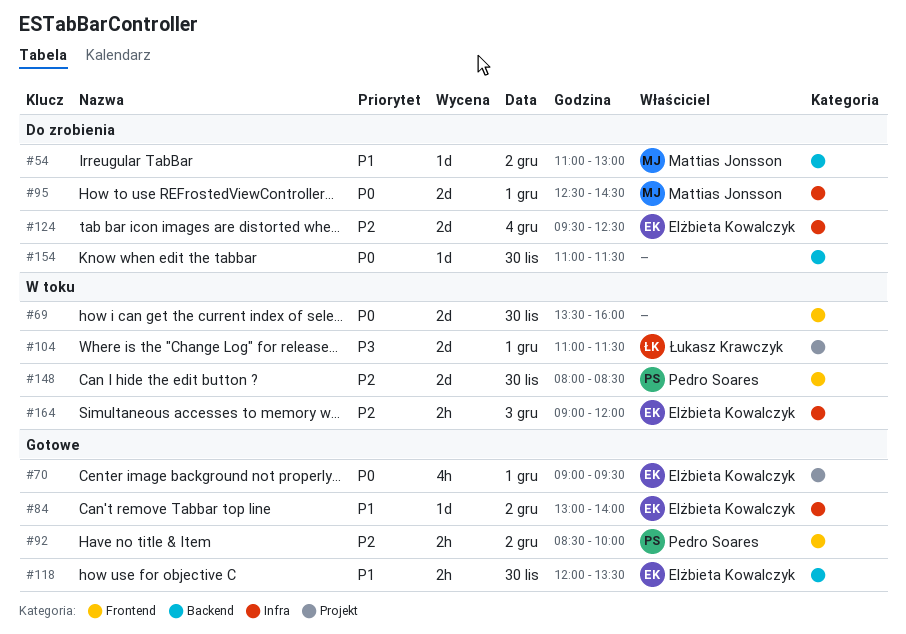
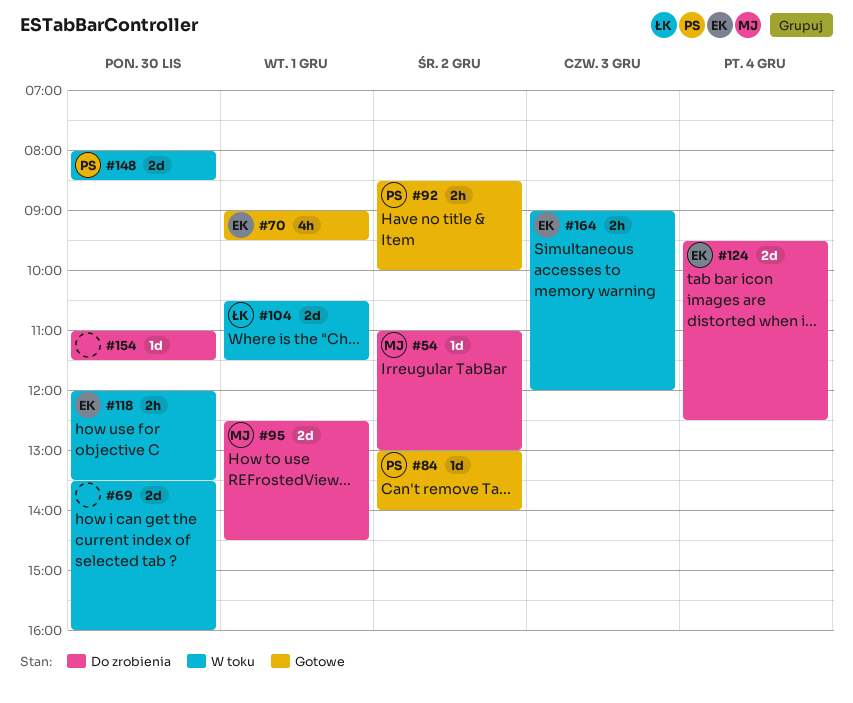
#84, owner: Elżbieta Kowalczyk -> Pedro Soares
#104, begins: 11:00 -> 10:30
#118, status: Gotowe -> W toku

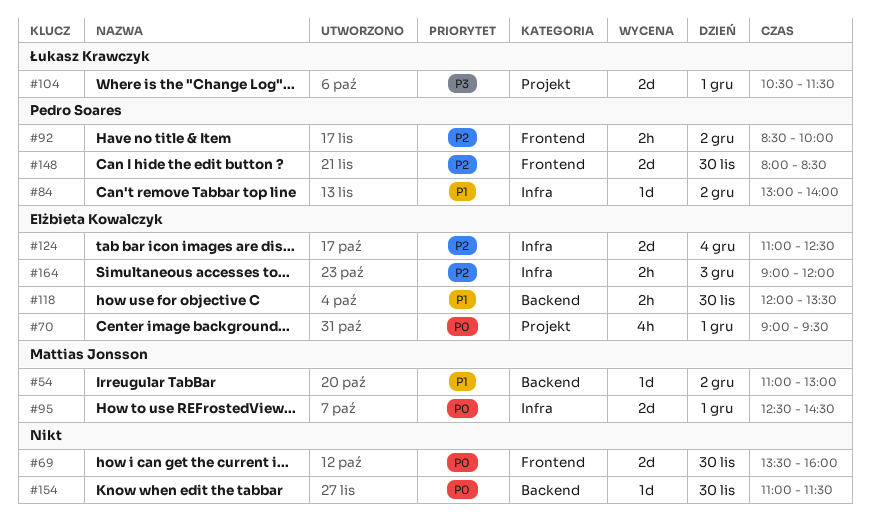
#124, begins: 09:30 -> 11:00

